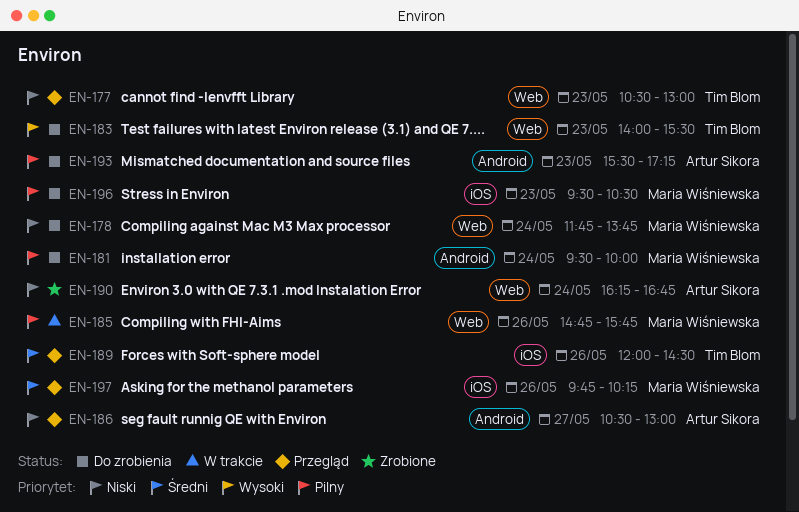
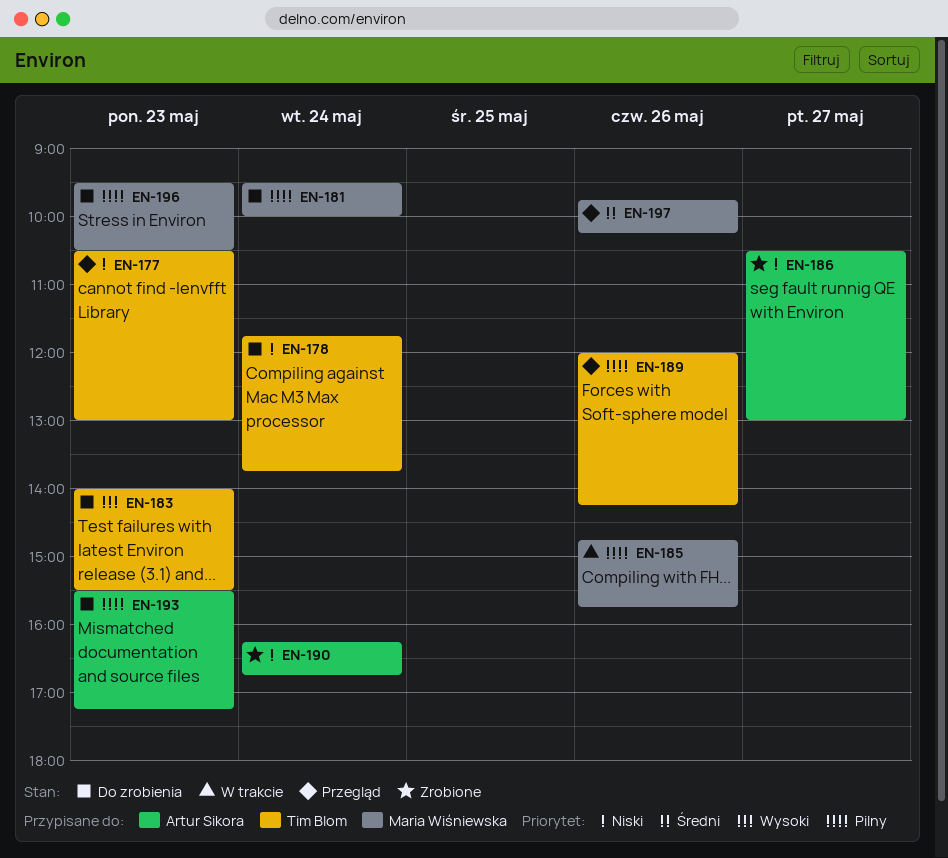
EN-178, owner: Maria Wiśniewska -> Tim Blom
EN-186, status: Przegląd -> Zrobione
EN-189, priority: Średni -> Pilny
EN-189, ends: 14:30 -> 14:15

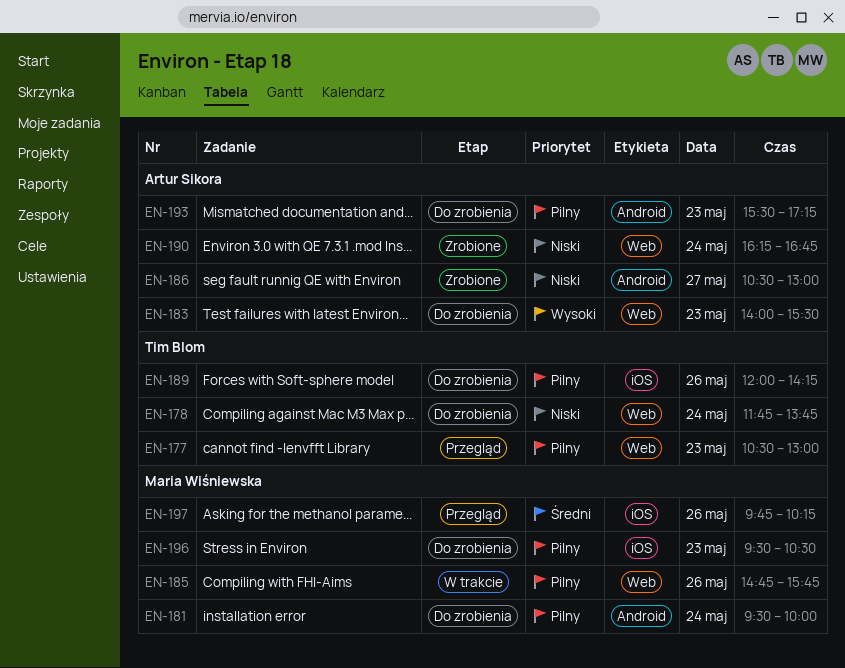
EN-177, priority: Niski -> Pilny
EN-183, owner: Tim Blom -> Artur Sikora
EN-189, status: Przegląd -> Do zrobienia

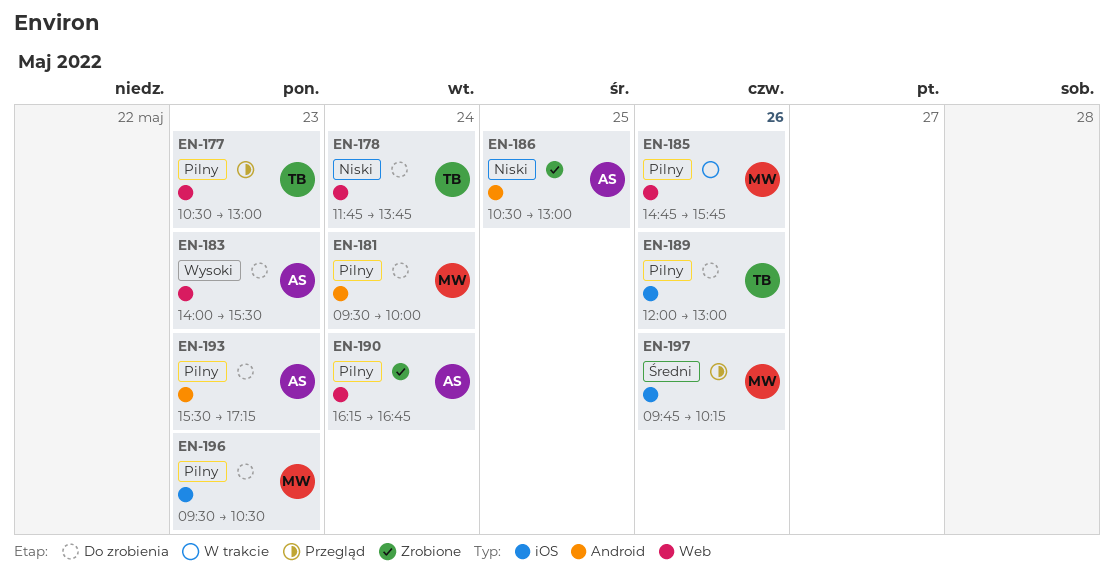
EN-186, day: May 27 -> May 25
EN-189, ends: 14:15 -> 13:00
EN-190, priority: Niski -> Pilny

